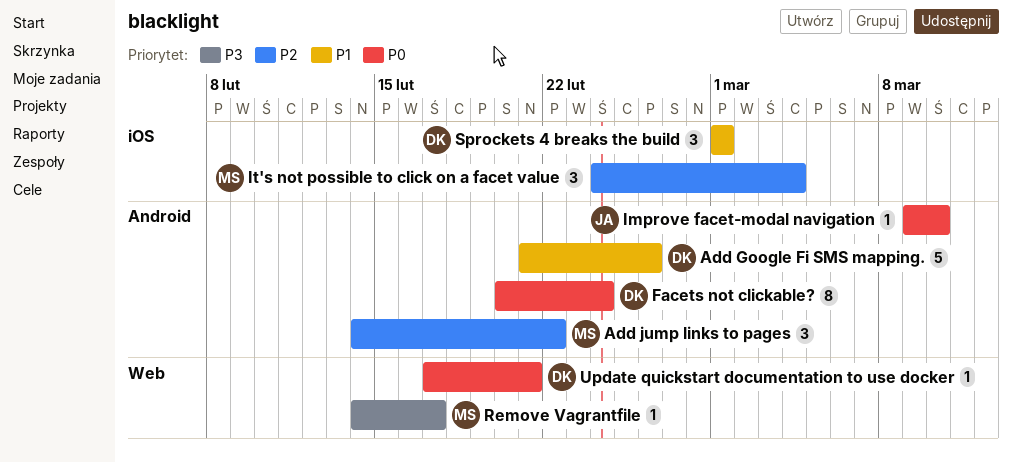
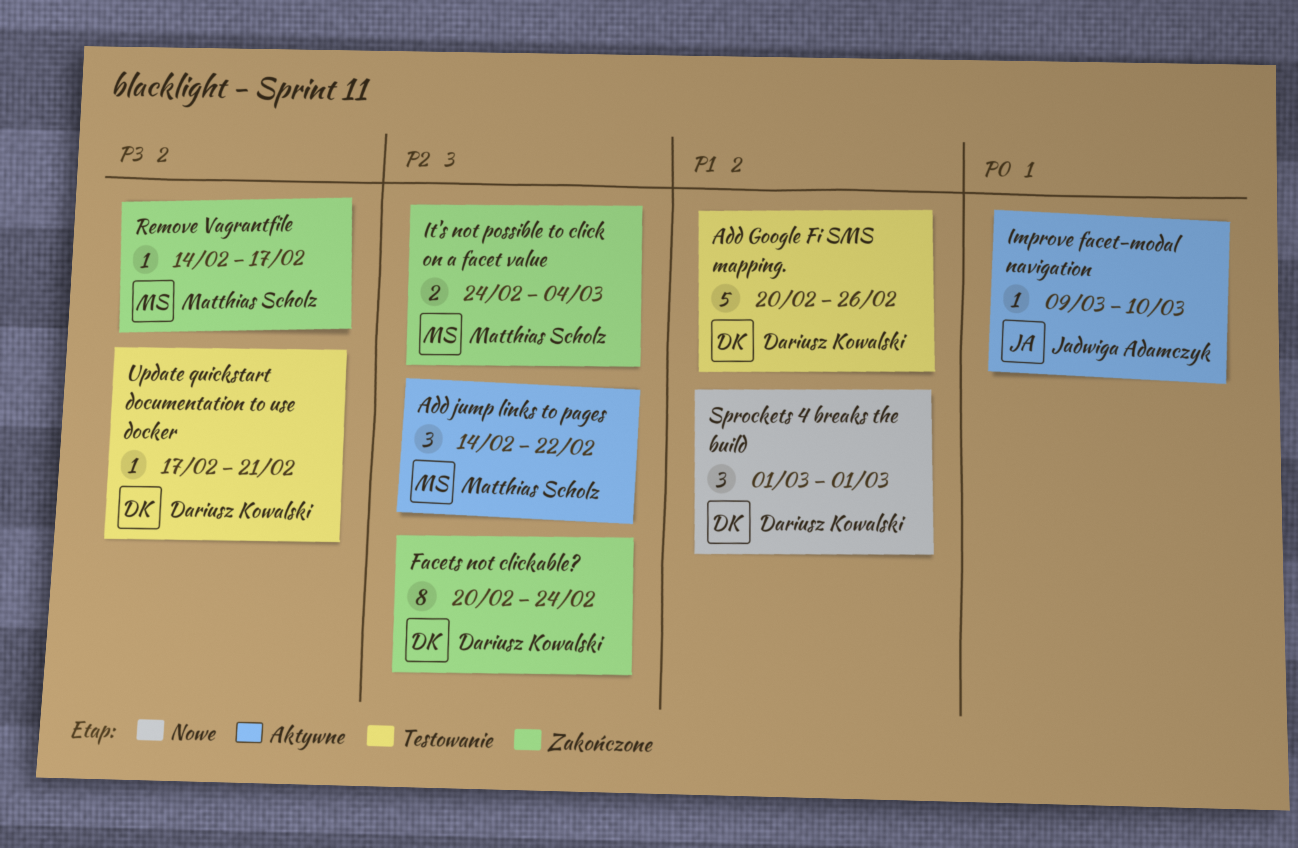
Add Google Fi SMS mapping., start: Feb 21 -> Feb 20
Facets not clickable?, priority: P0 -> P2
It's not possible to click on a facet value, estimate: 3 -> 2
Update quickstart documentation to use docker, priority: P0 -> P3

